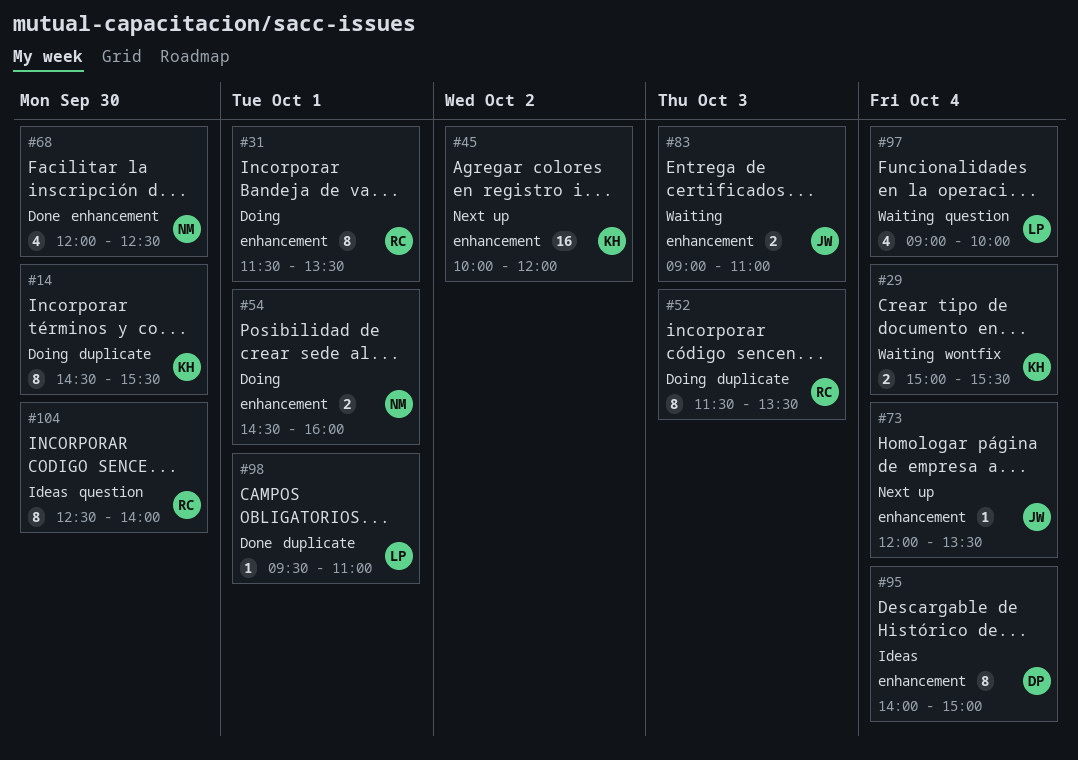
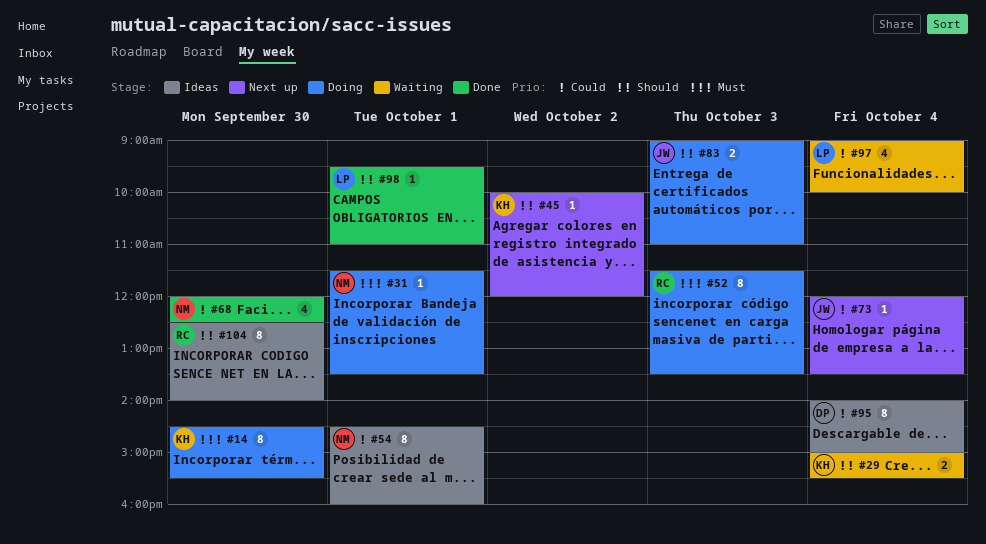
#31, owner: RC -> NM
#31, estimate: 8 -> 1
#45, estimate: 16 -> 1
#54, status: Doing -> Ideas
#54, estimate: 2 -> 8
#83, status: Waiting -> Doing

